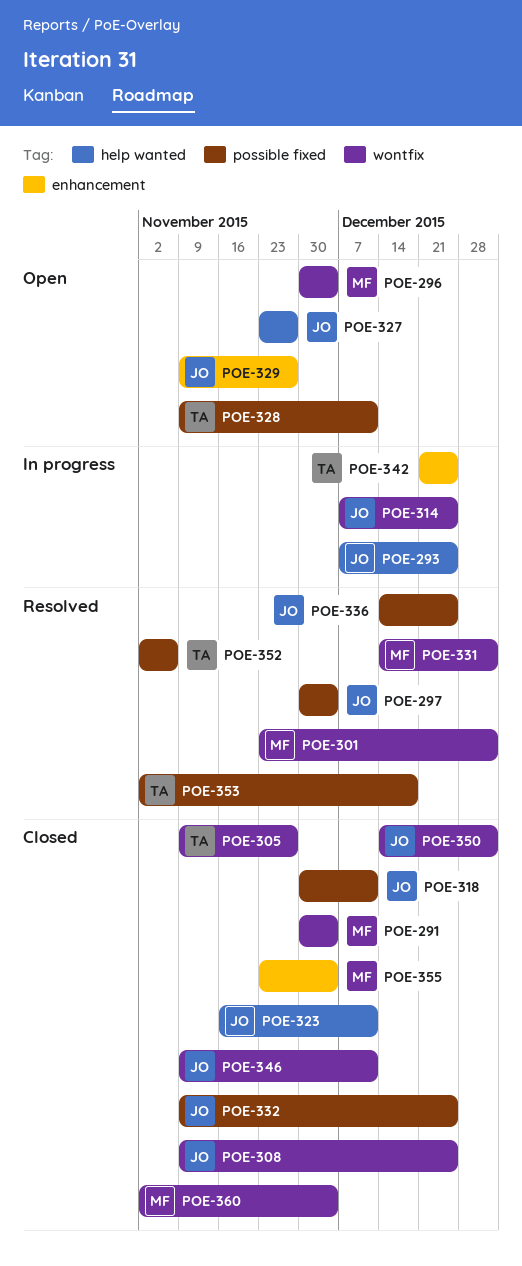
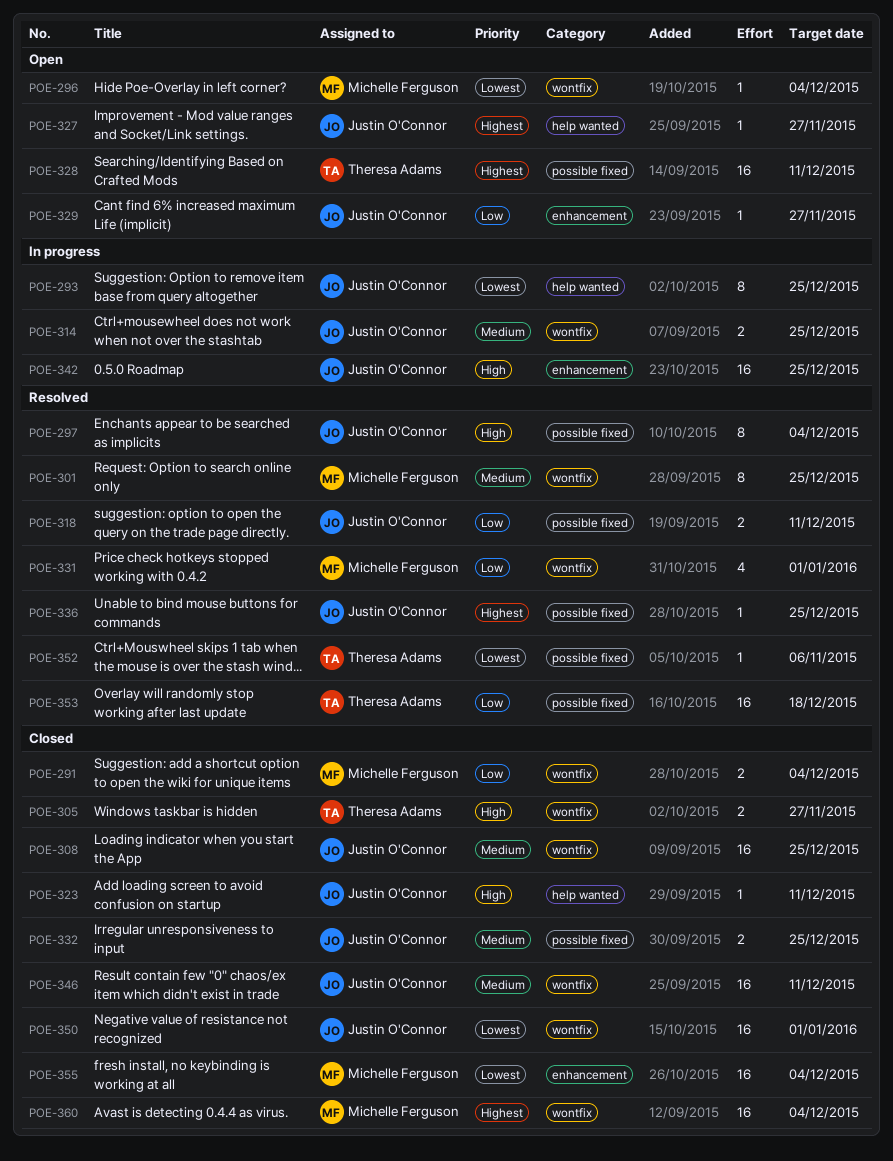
POE-301, due: Jan 1 -> Dec 25
POE-318, status: Closed -> Resolved
POE-342, owner: Theresa Adams -> Justin O'Connor

